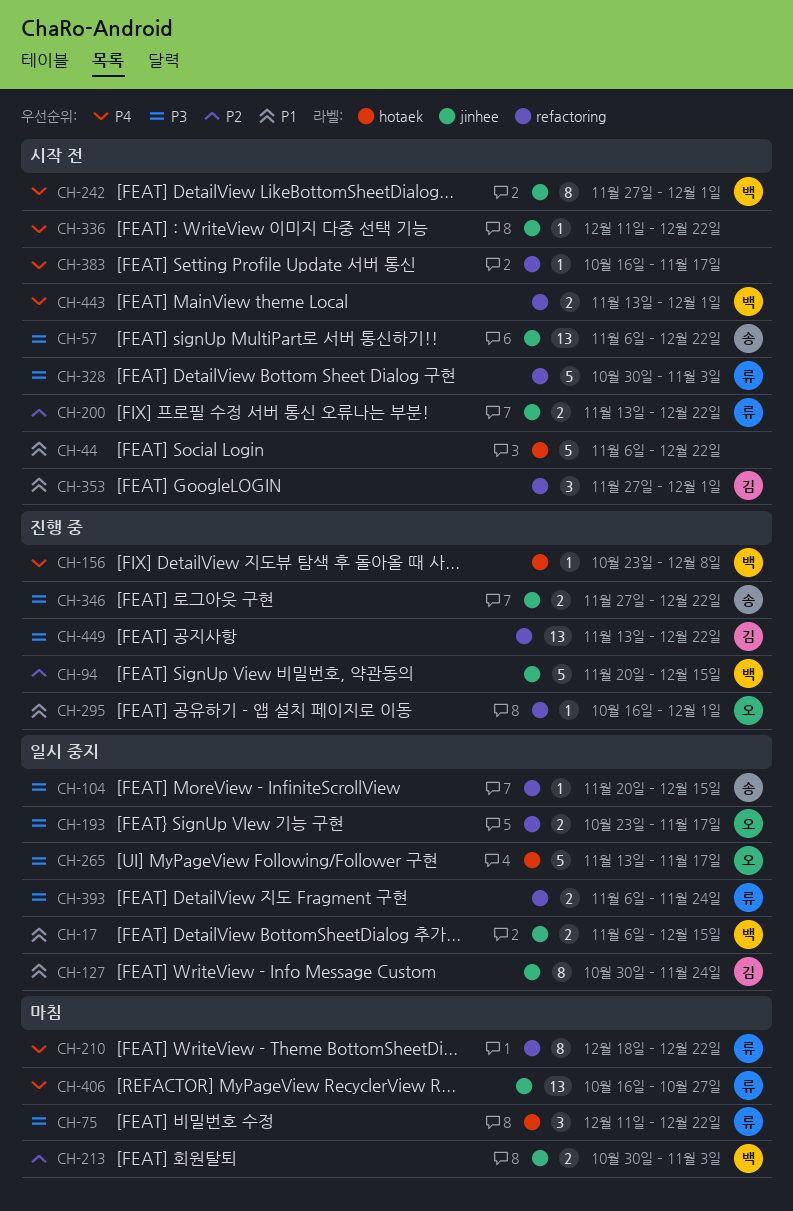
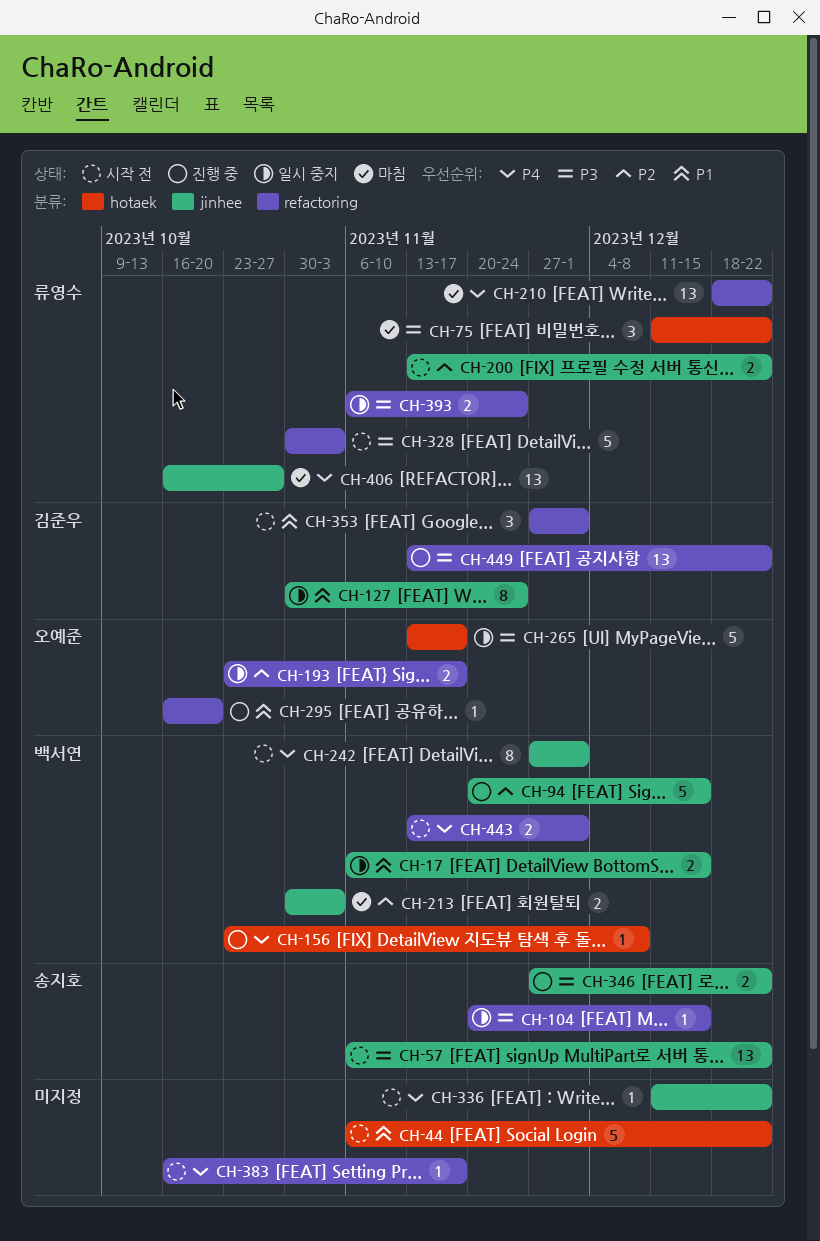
CH-193, priority: P3 -> P2
CH-210, estimate: 8 -> 13
CH-295, due: Dec 1 -> Oct 20

